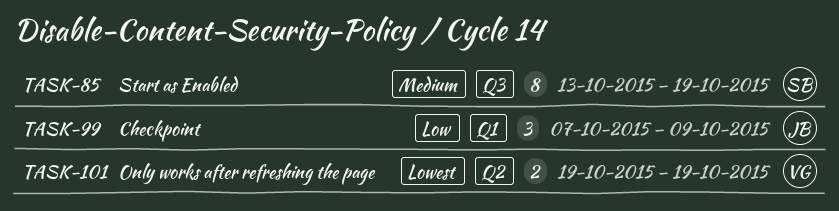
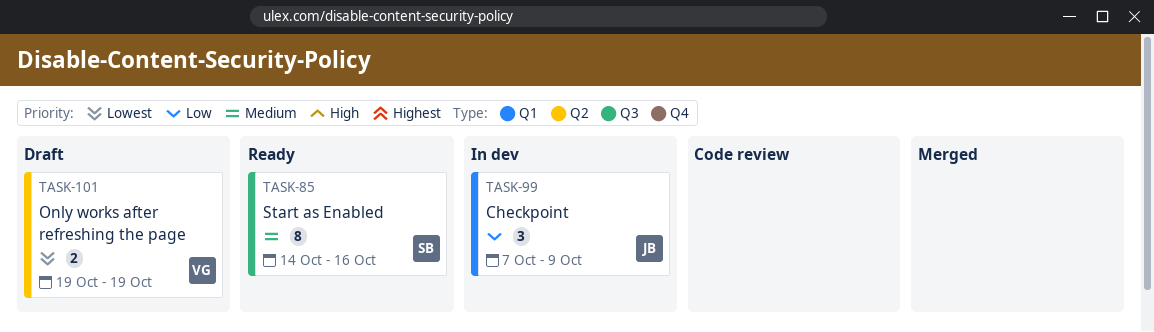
TASK-85, start: Oct 13 -> Oct 14
TASK-85, due: Oct 19 -> Oct 16

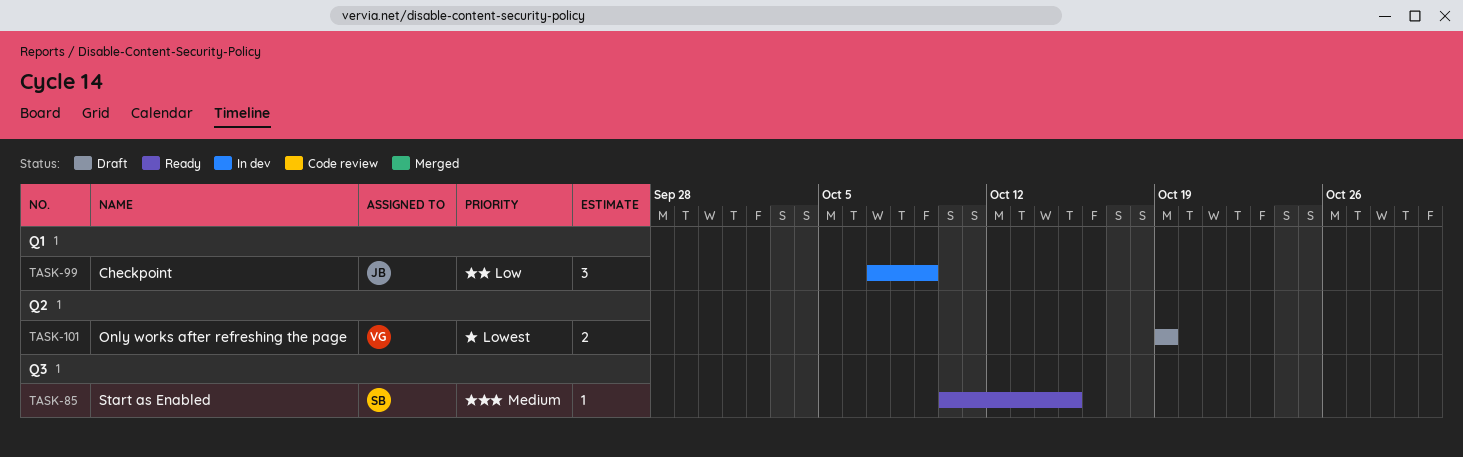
TASK-85, estimate: 8 -> 1
TASK-85, start: Oct 14 -> Oct 10
TASK-85, due: Oct 16 -> Oct 15

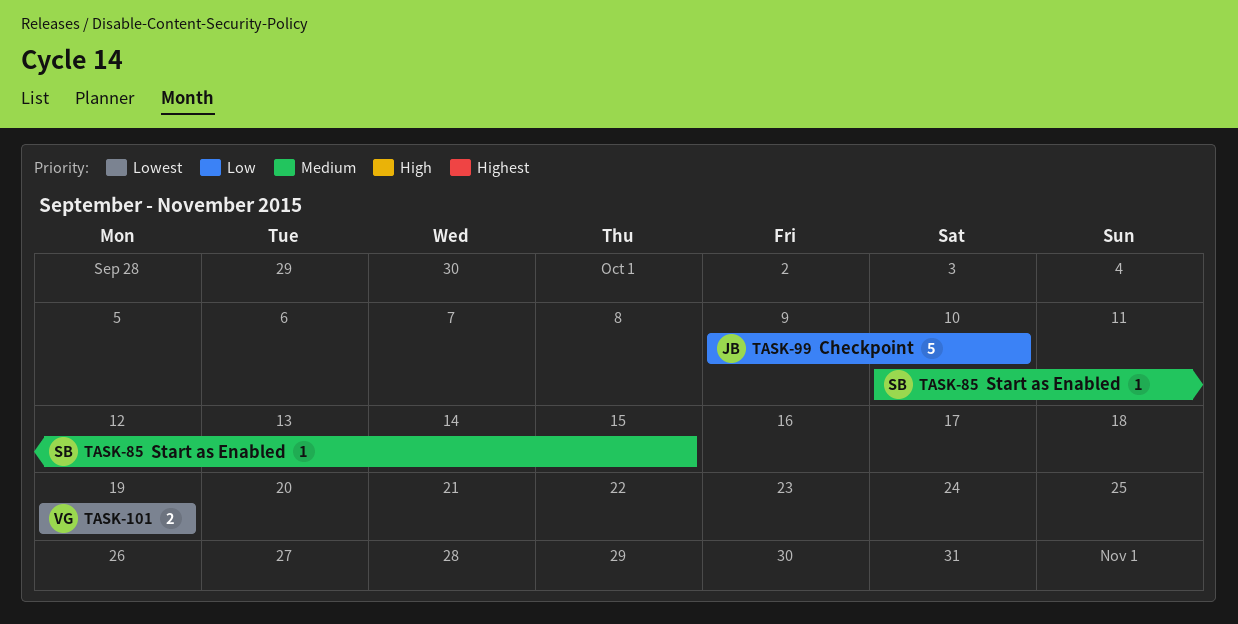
TASK-99, estimate: 3 -> 5
TASK-99, start: Oct 7 -> Oct 9
TASK-99, due: Oct 9 -> Oct 10

